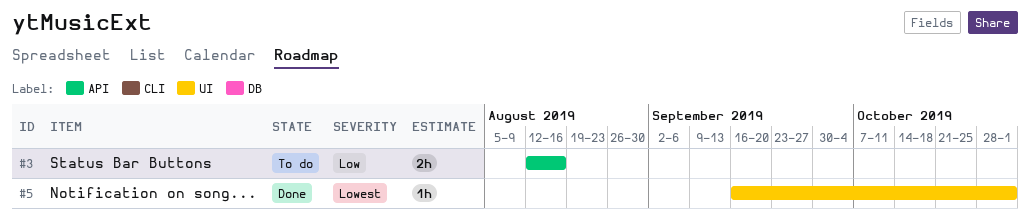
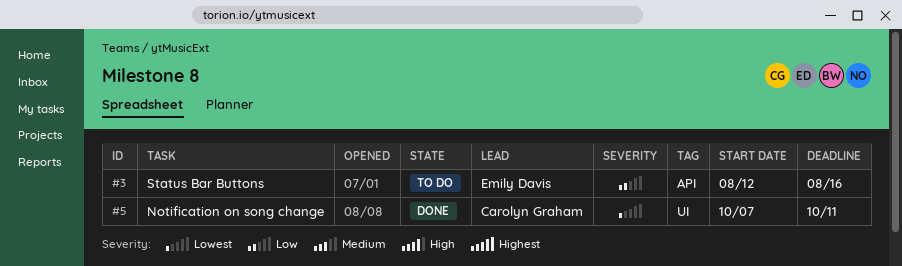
#5, start: Sep 16 -> Oct 7
#5, due: Nov 1 -> Oct 11

